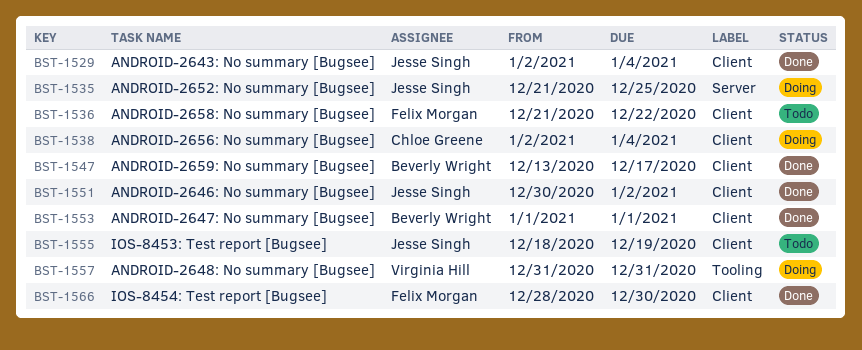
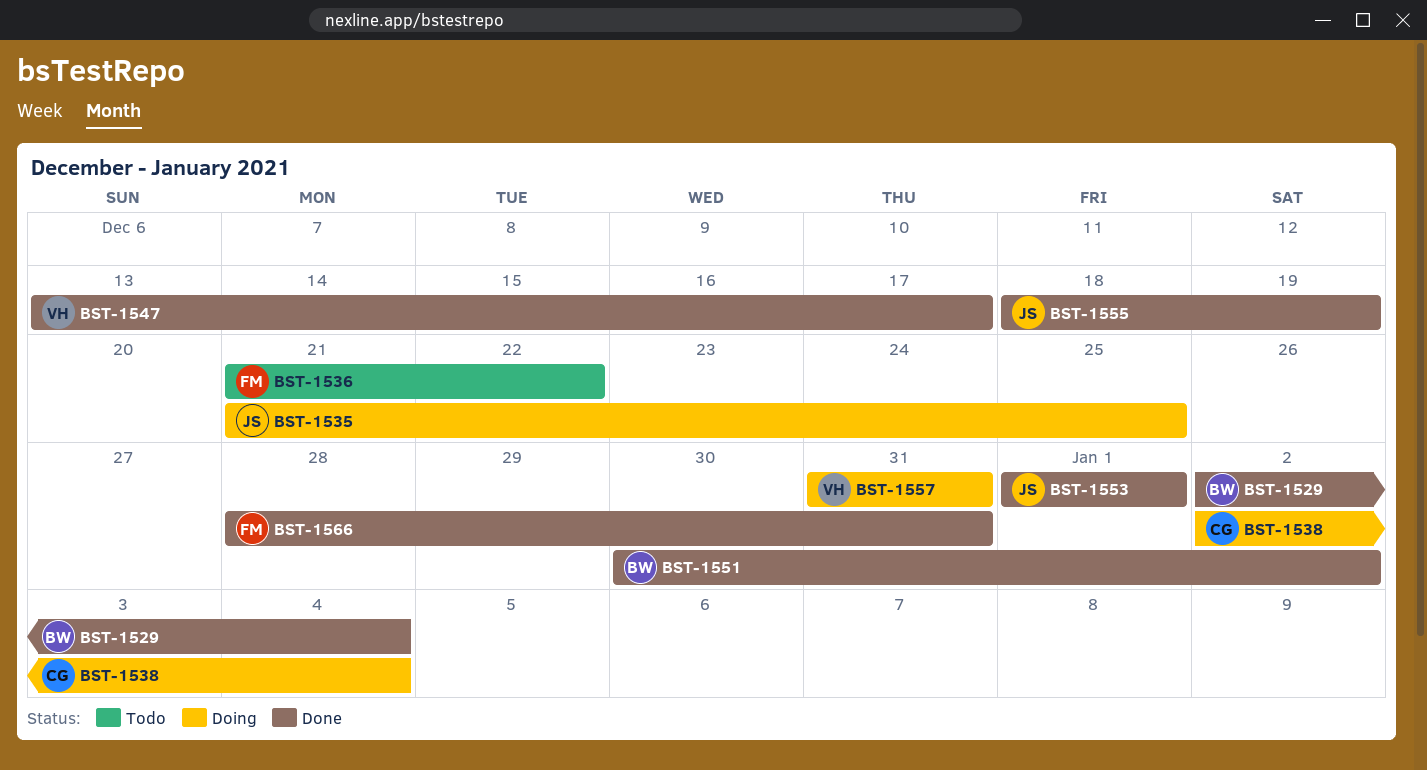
BST-1529, owner: Jesse Singh -> Beverly Wright
BST-1547, owner: Beverly Wright -> Virginia Hill
BST-1551, owner: Jesse Singh -> Beverly Wright
BST-1553, owner: Beverly Wright -> Jesse Singh
BST-1555, status: Todo -> Done
BST-1566, due: Dec 30 -> Dec 31

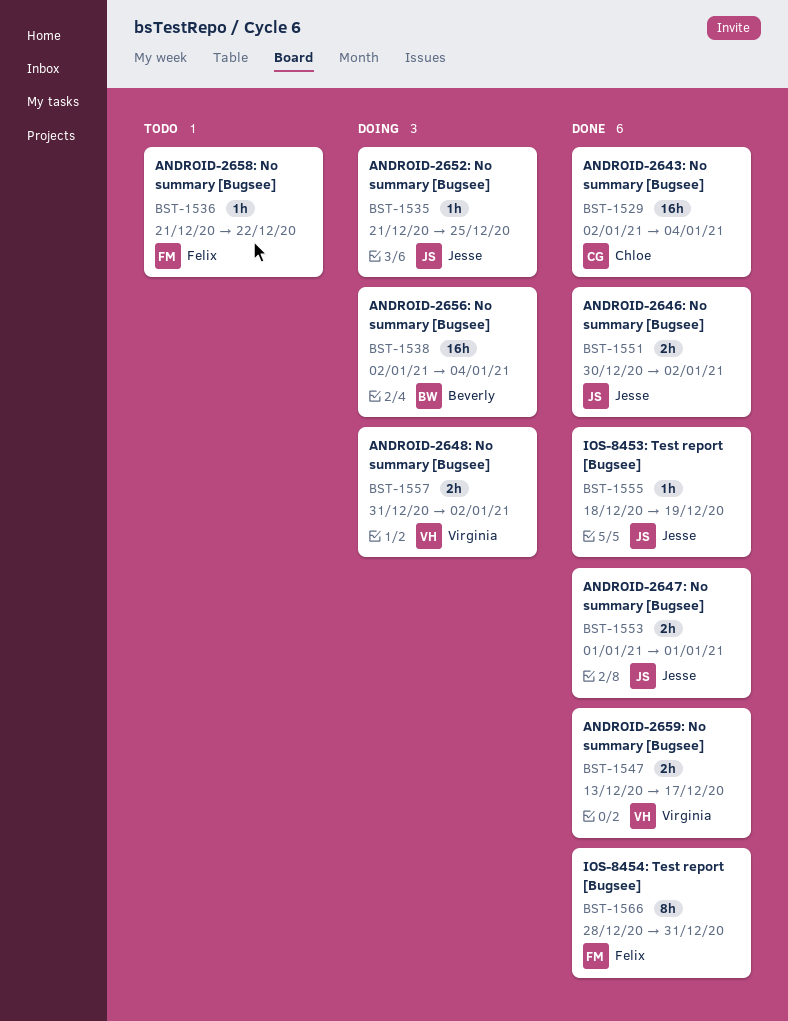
BST-1529, owner: Beverly -> Chloe
BST-1538, owner: Chloe -> Beverly
BST-1551, owner: Beverly -> Jesse
BST-1557, due: Dec 31 -> Jan 2

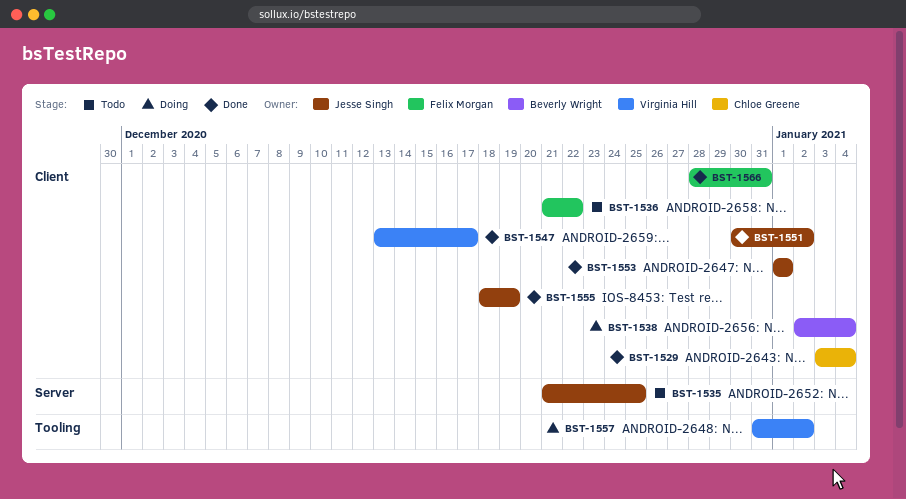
BST-1529, start: Jan 2 -> Jan 3
BST-1535, status: Doing -> Todo

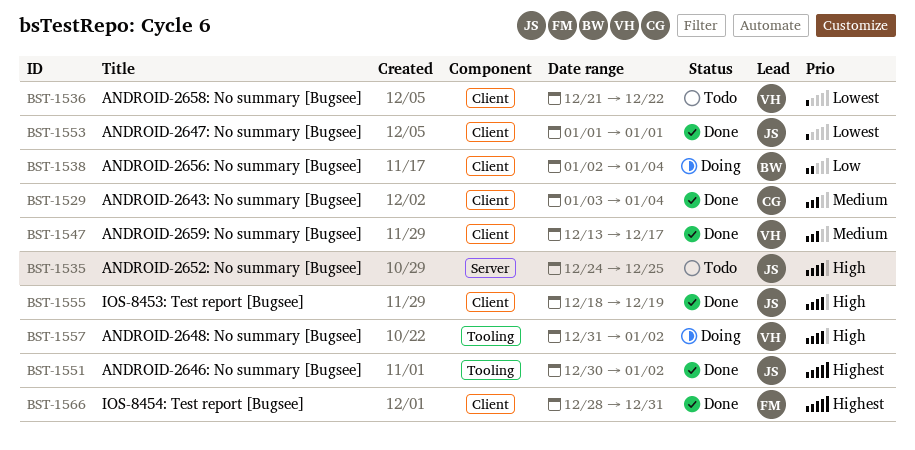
BST-1535, start: Dec 21 -> Dec 24
BST-1536, owner: Felix Morgan -> Virginia Hill
BST-1551, label: Client -> Tooling

